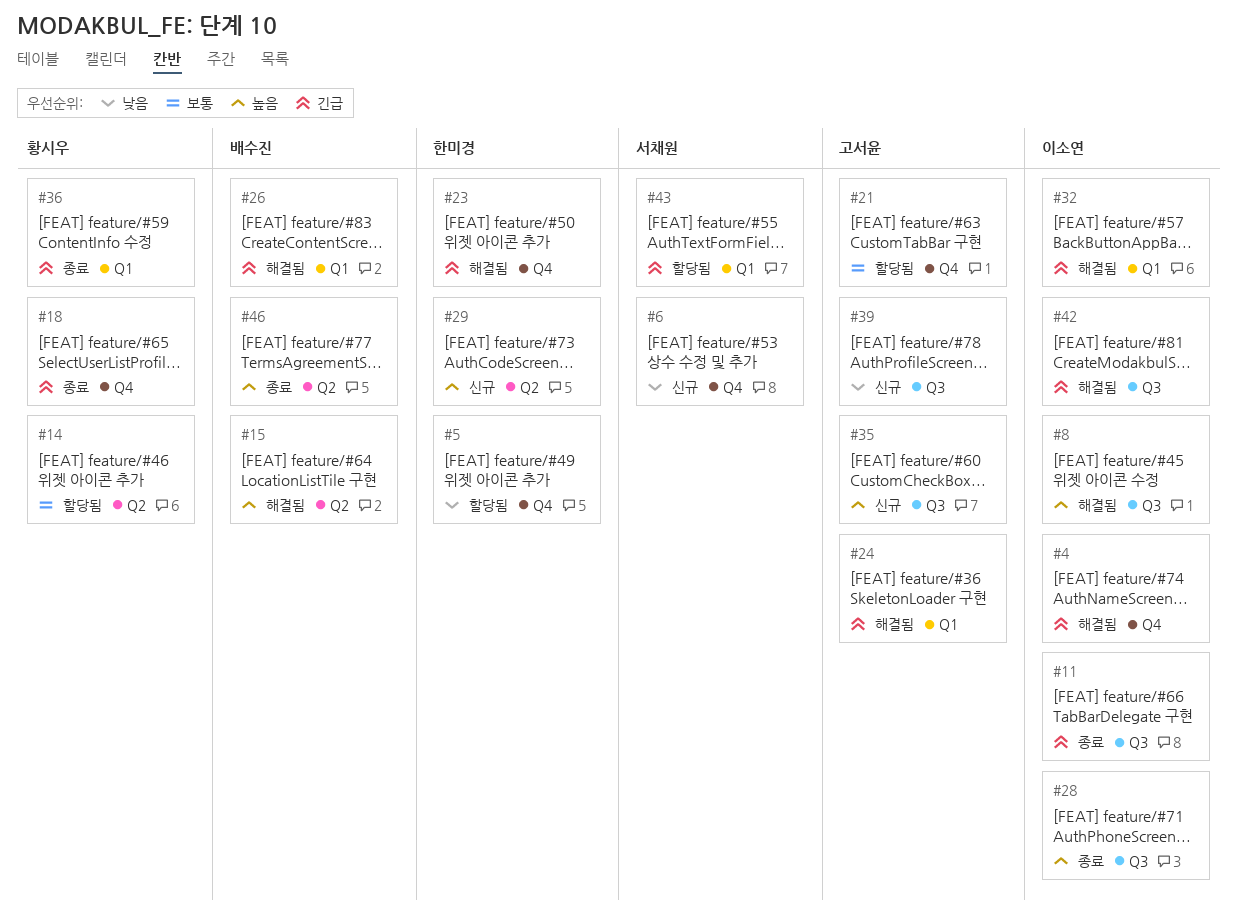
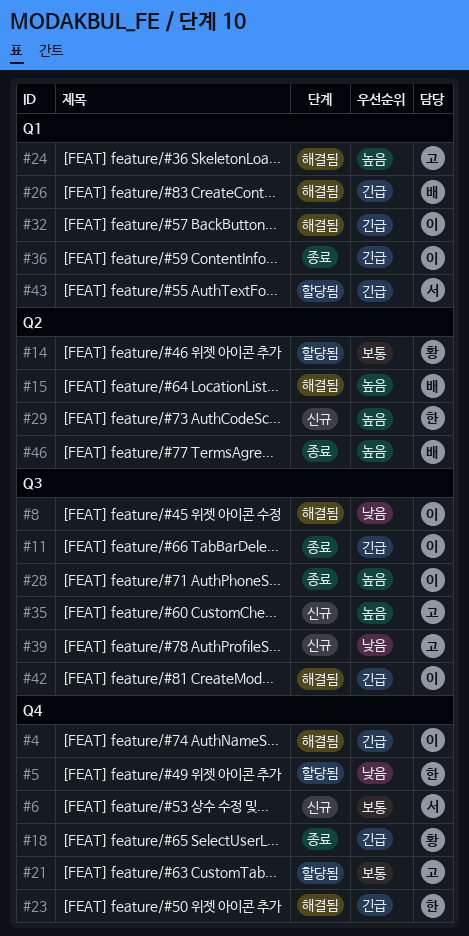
#6, priority: 낮음 -> 보통
#8, priority: 높음 -> 낮음
#24, priority: 긴급 -> 높음
#36, owner: 황시우 -> 이소연

